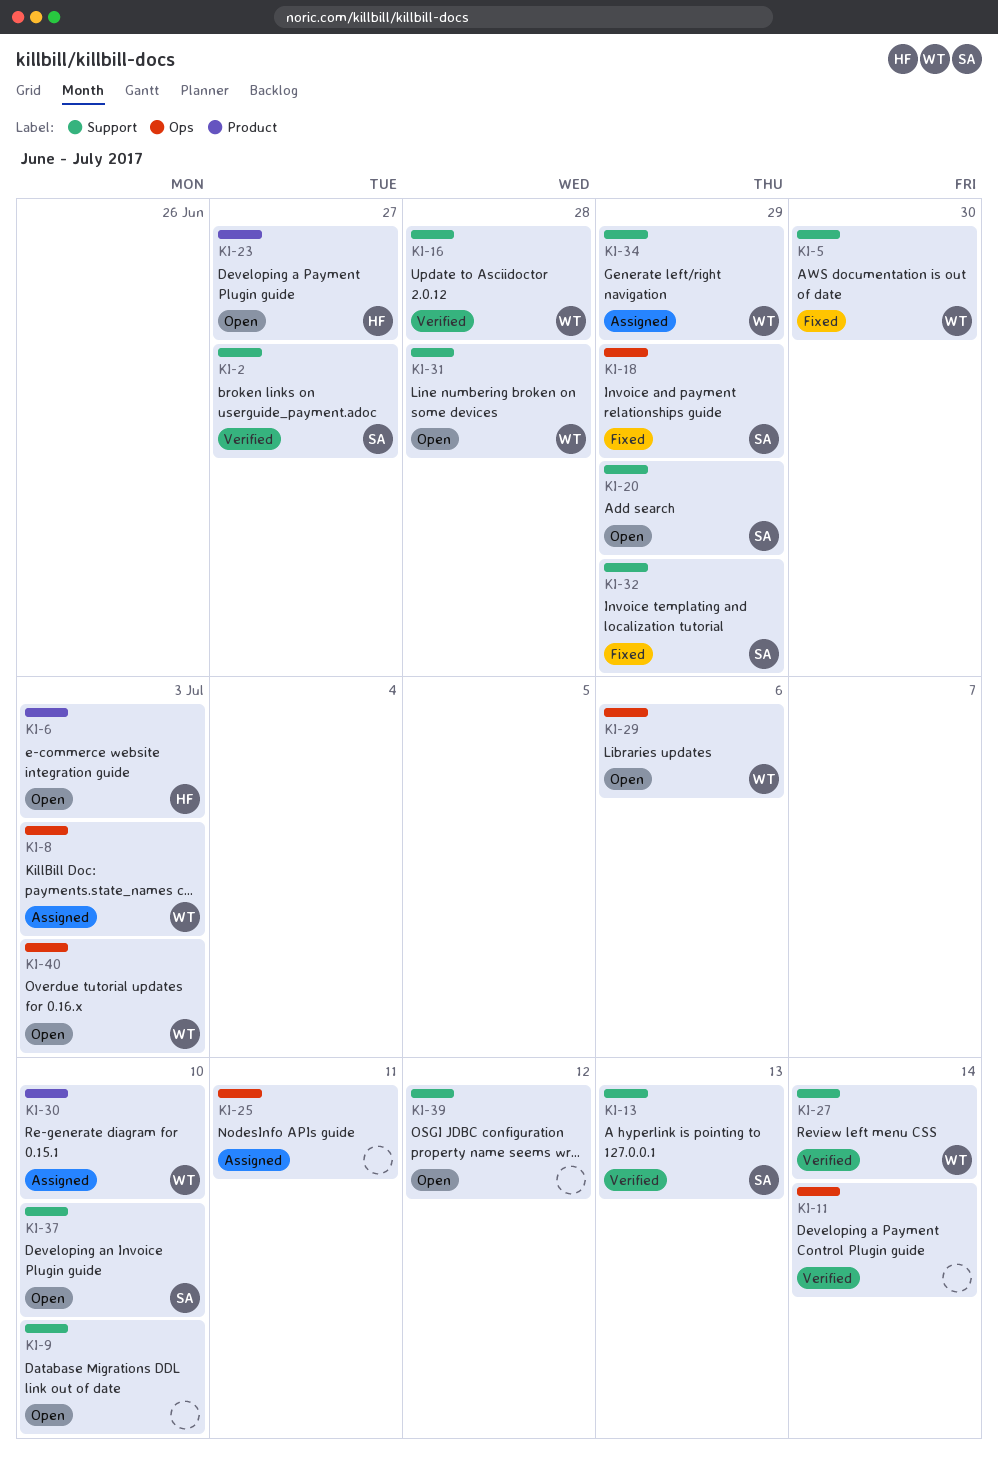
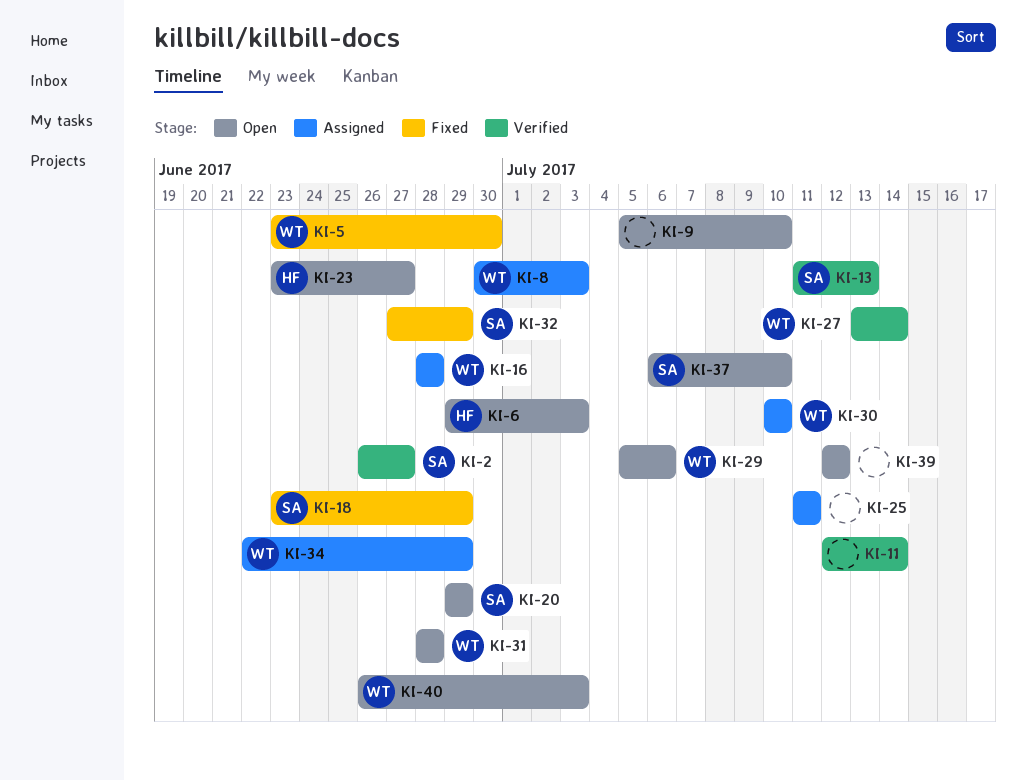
KI-16, status: Verified -> Assigned

